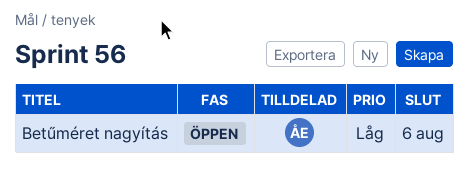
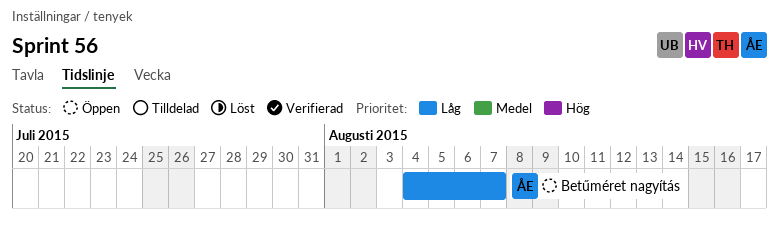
Betűméret nagyítás, due: Aug 6 -> Aug 7

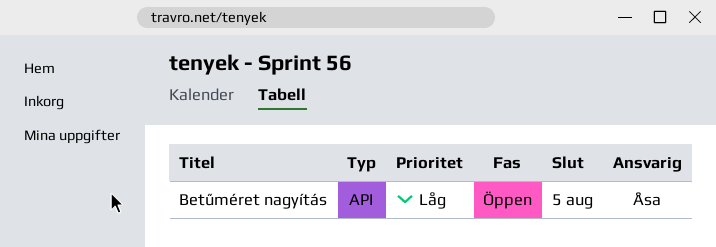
Betűméret nagyítás, due: Aug 7 -> Aug 5

